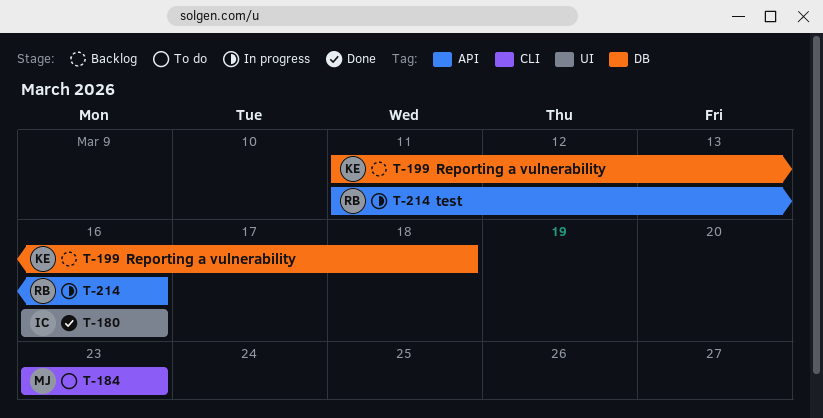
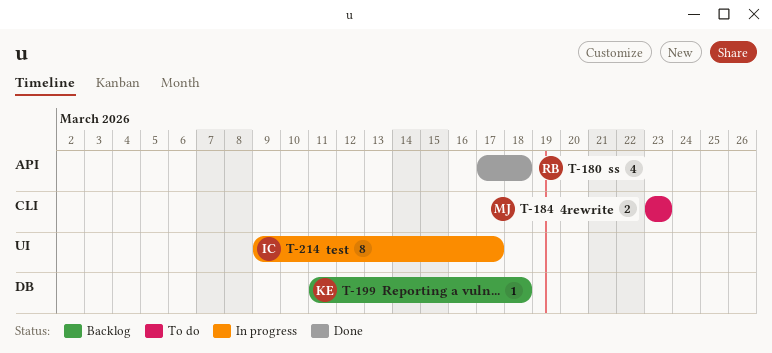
T-180, owner: IC -> RB
T-180, label: UI -> API
T-180, start: Mar 16 -> Mar 17
T-180, due: Mar 16 -> Mar 18
T-214, owner: RB -> IC
T-214, label: API -> UI
T-214, start: Mar 11 -> Mar 9
T-214, due: Mar 16 -> Mar 17

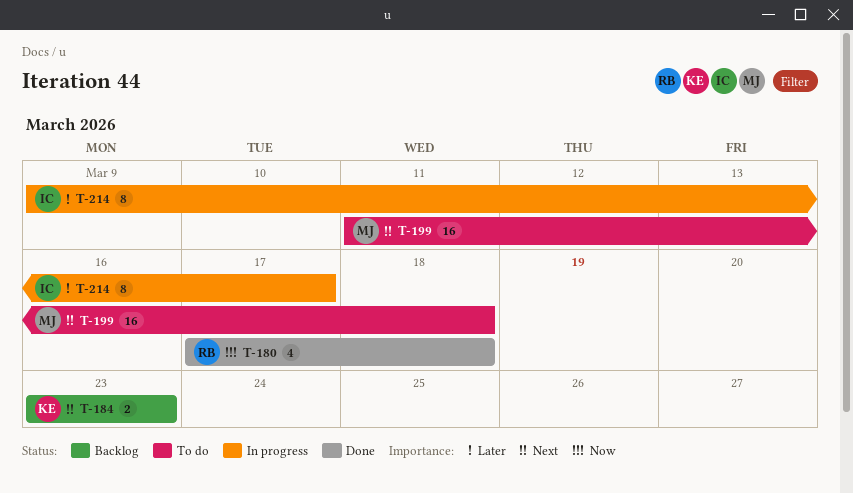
T-184, status: To do -> Backlog
T-184, owner: MJ -> KE
T-199, status: Backlog -> To do
T-199, owner: KE -> MJ
T-199, estimate: 1 -> 16

